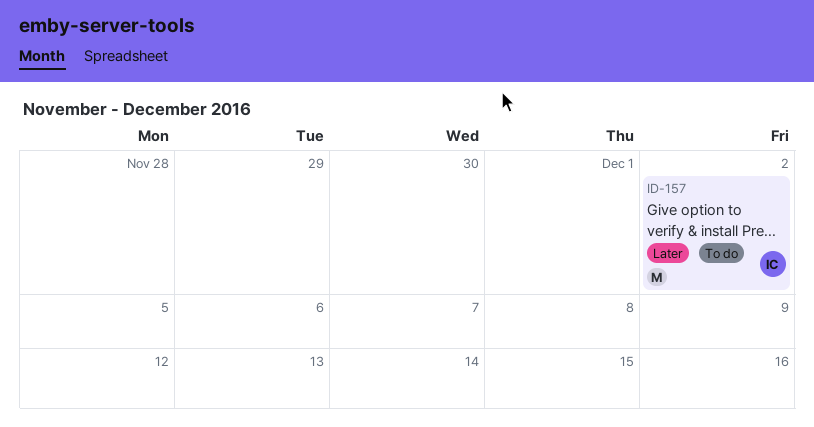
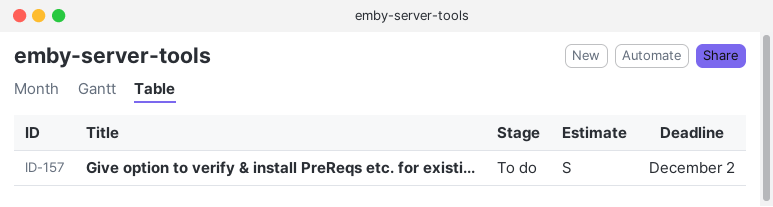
ID-157, estimate: M -> S

